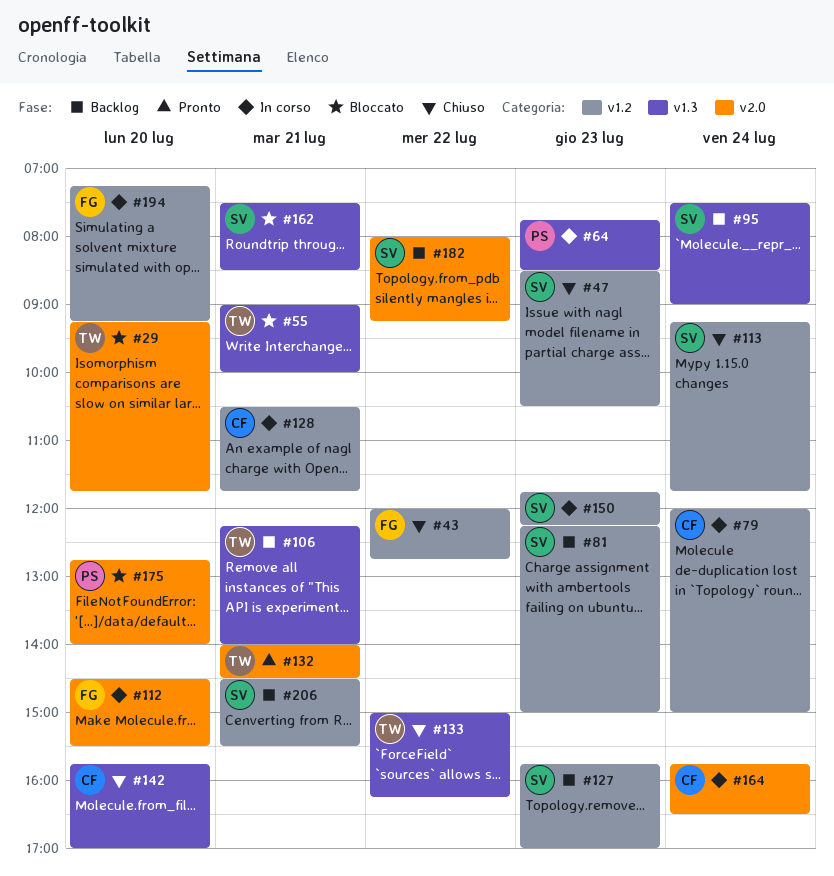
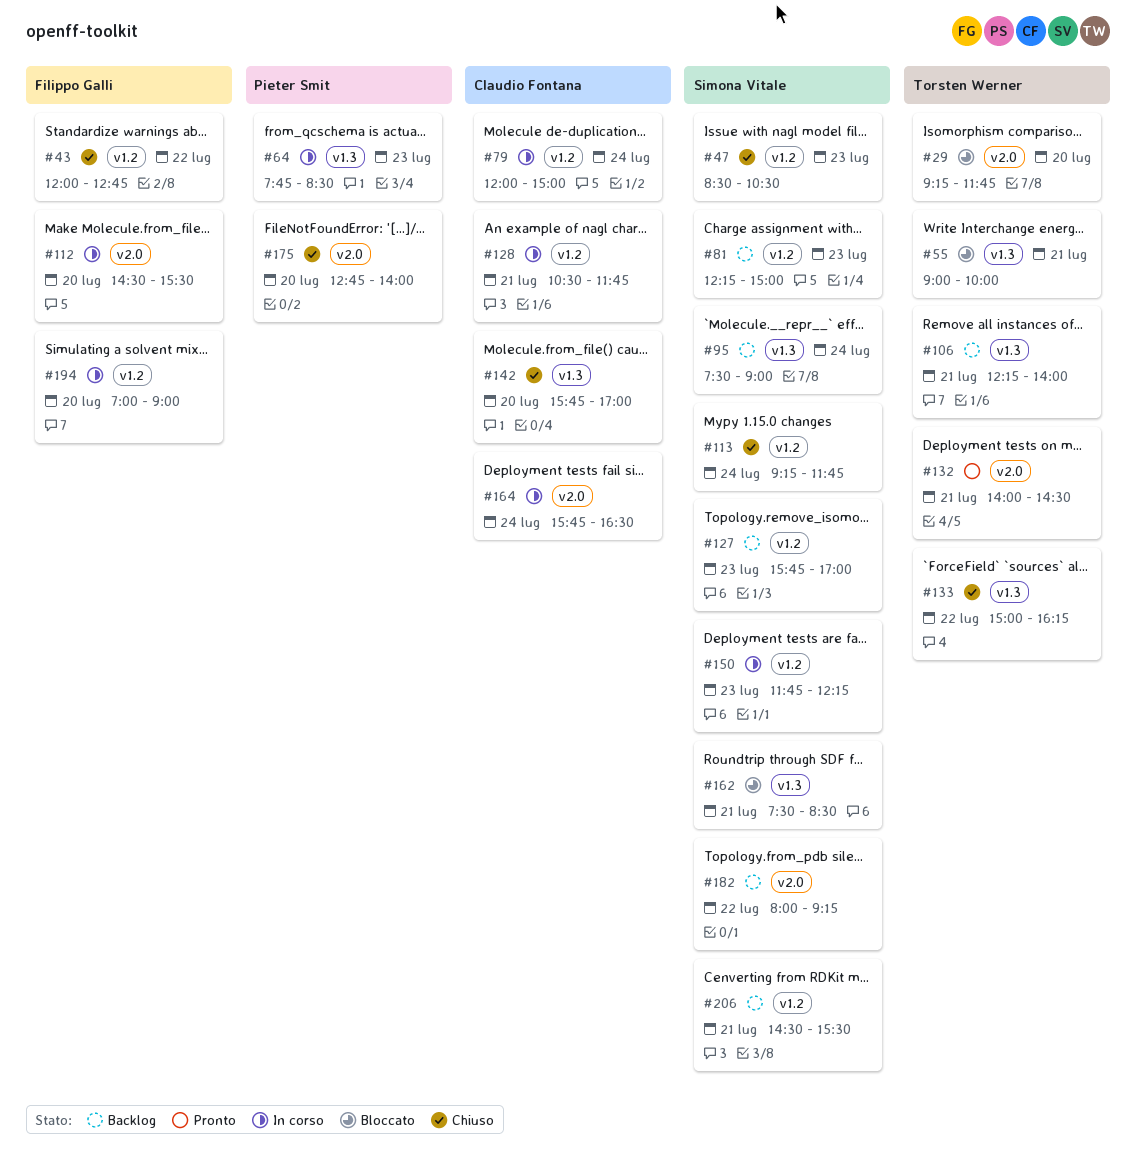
#175, status: Bloccato -> Chiuso
#194, begins: 07:15 -> 07:00
#194, ends: 09:15 -> 09:00

